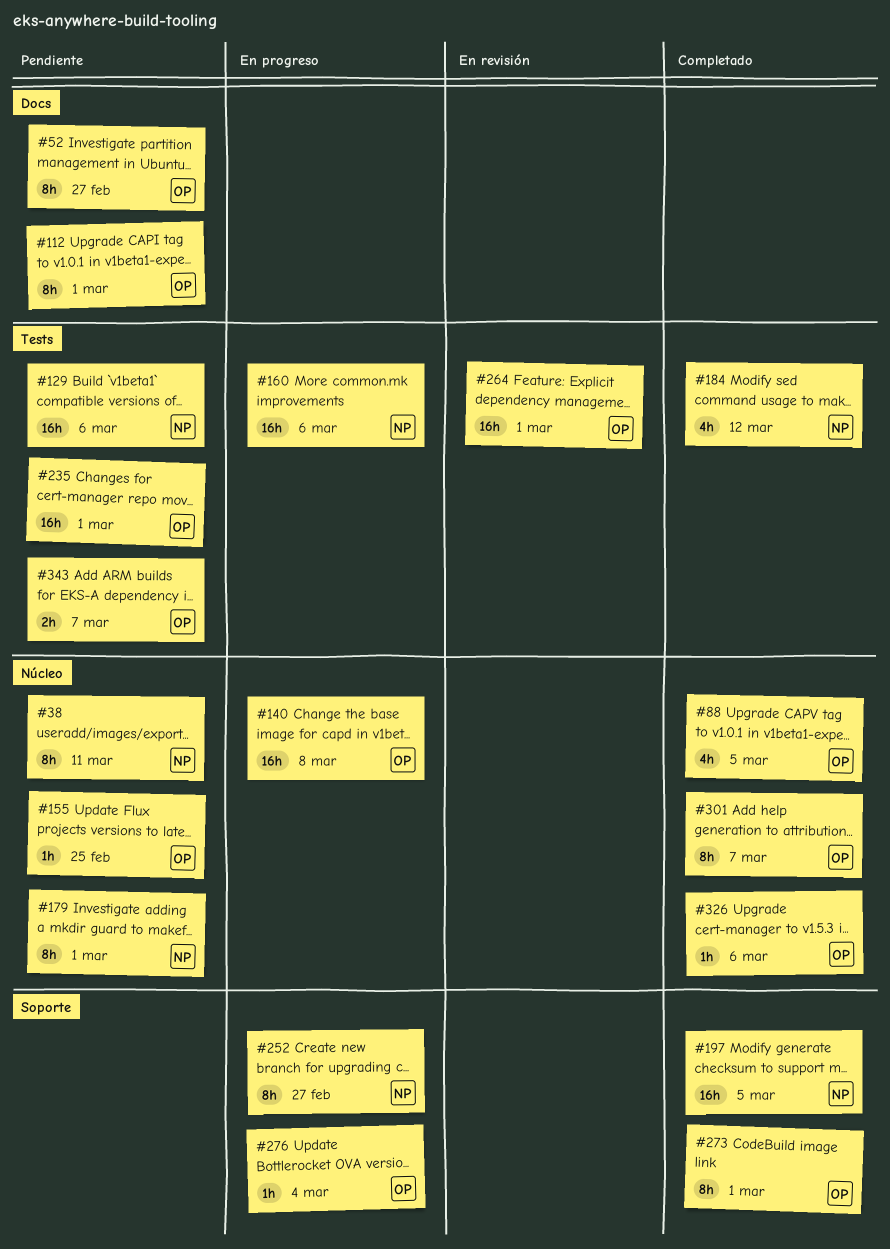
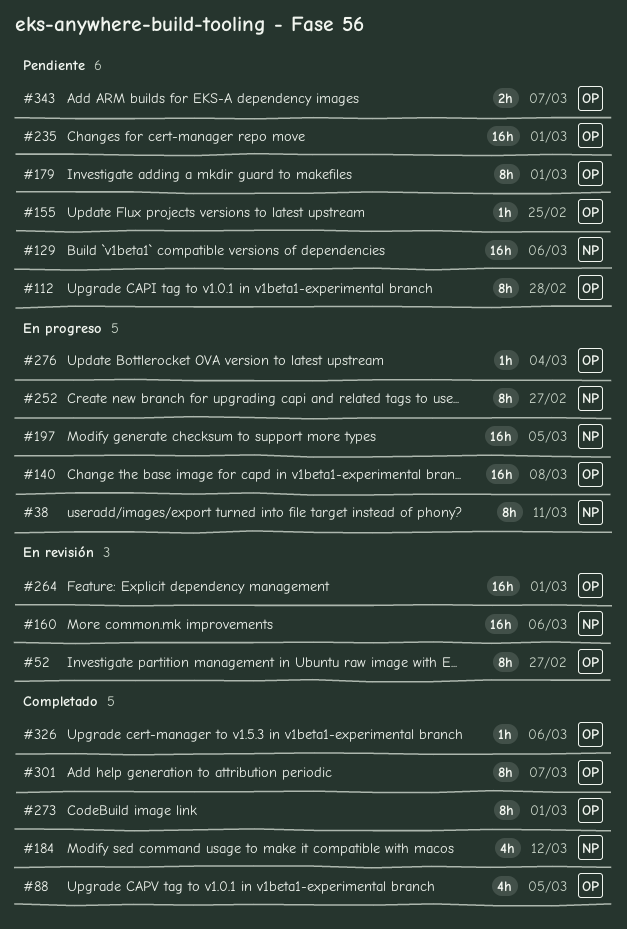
#38, status: Pendiente -> En progreso
#52, status: Pendiente -> En revisión
#112, due: Mar 1 -> Feb 28
#160, status: En progreso -> En revisión
#179, owner: NP -> OP
#197, status: Completado -> En progreso

